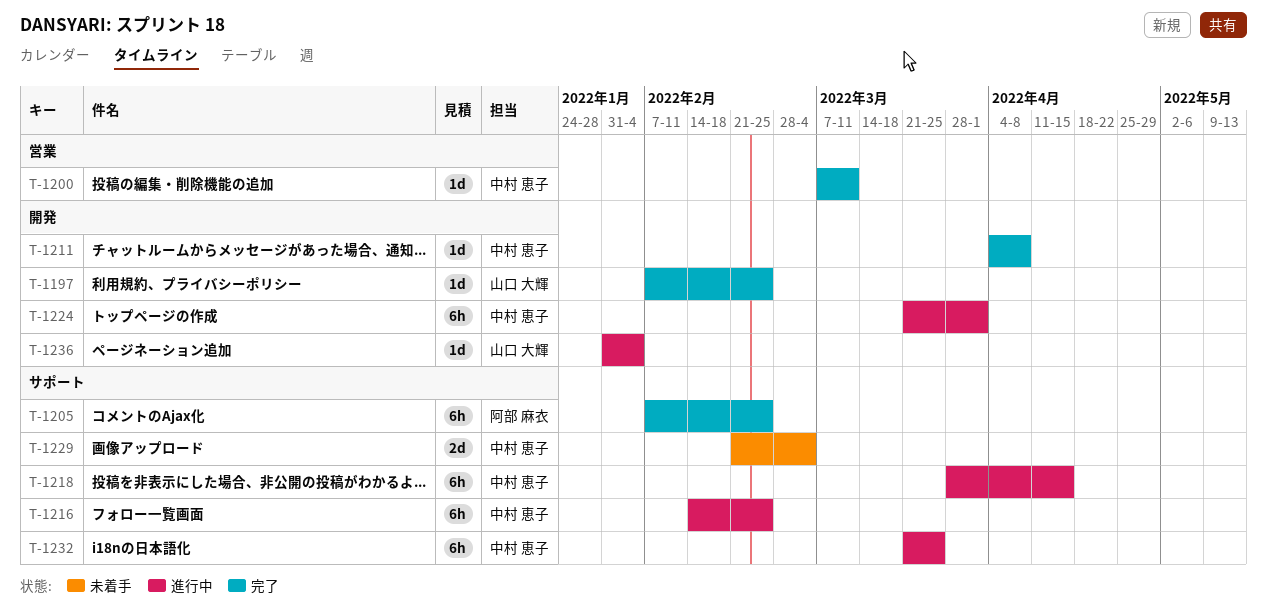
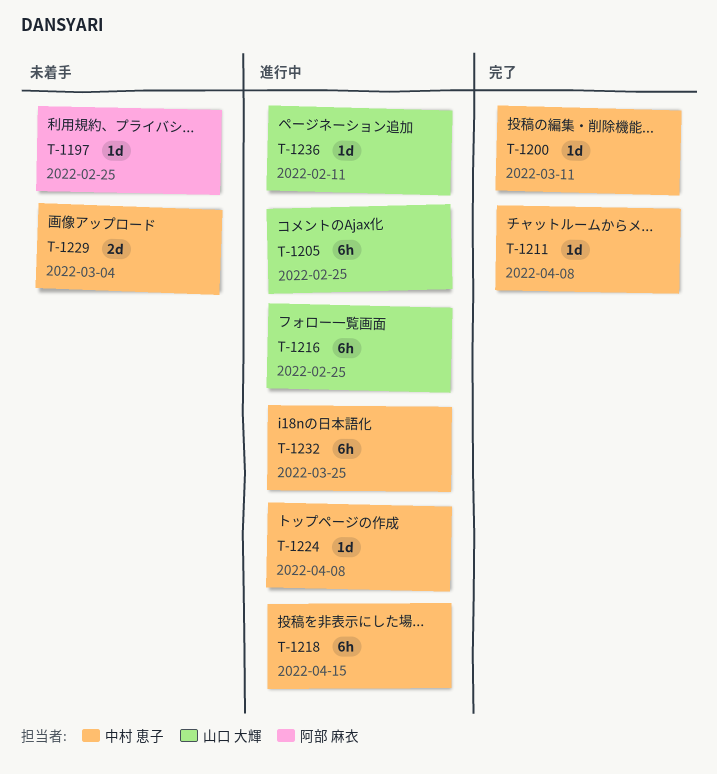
T-1197, status: 完了 -> 未着手
T-1197, owner: 山口 大輝 -> 阿部 麻衣
T-1205, status: 完了 -> 進行中
T-1205, owner: 阿部 麻衣 -> 山口 大輝
T-1216, owner: 中村 恵子 -> 山口 大輝
T-1224, estimate: 6h -> 1d
T-1224, due: Apr 1 -> Apr 8
T-1236, due: Feb 4 -> Feb 11

